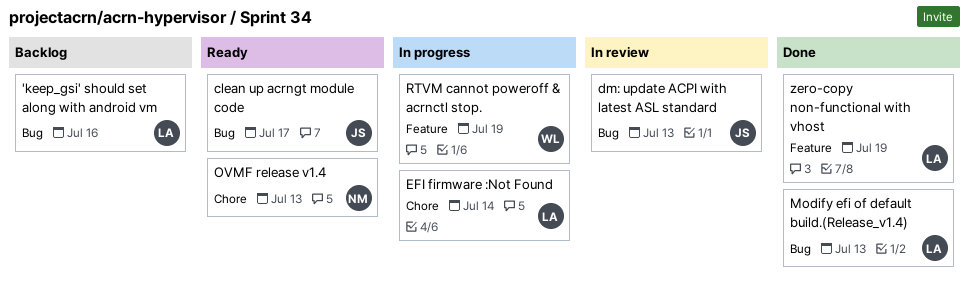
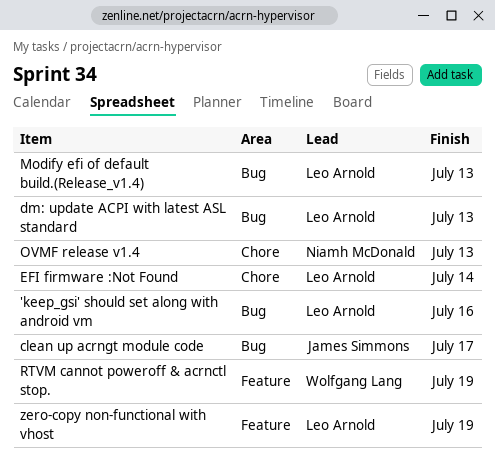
dm: update ACPI with latest ASL standard, owner: James Simmons -> Leo Arnold

